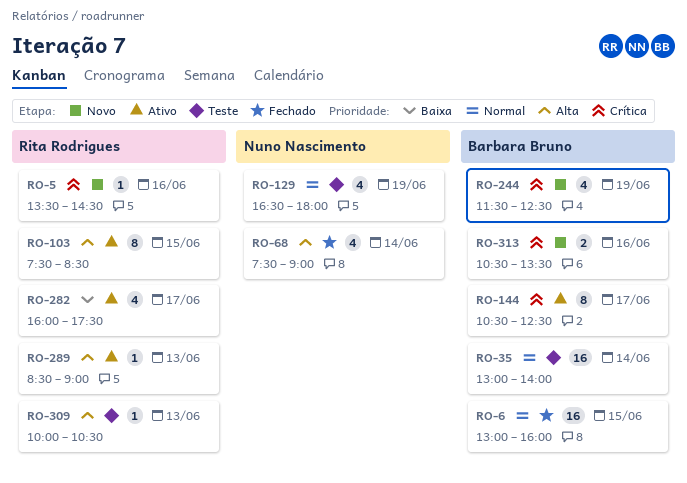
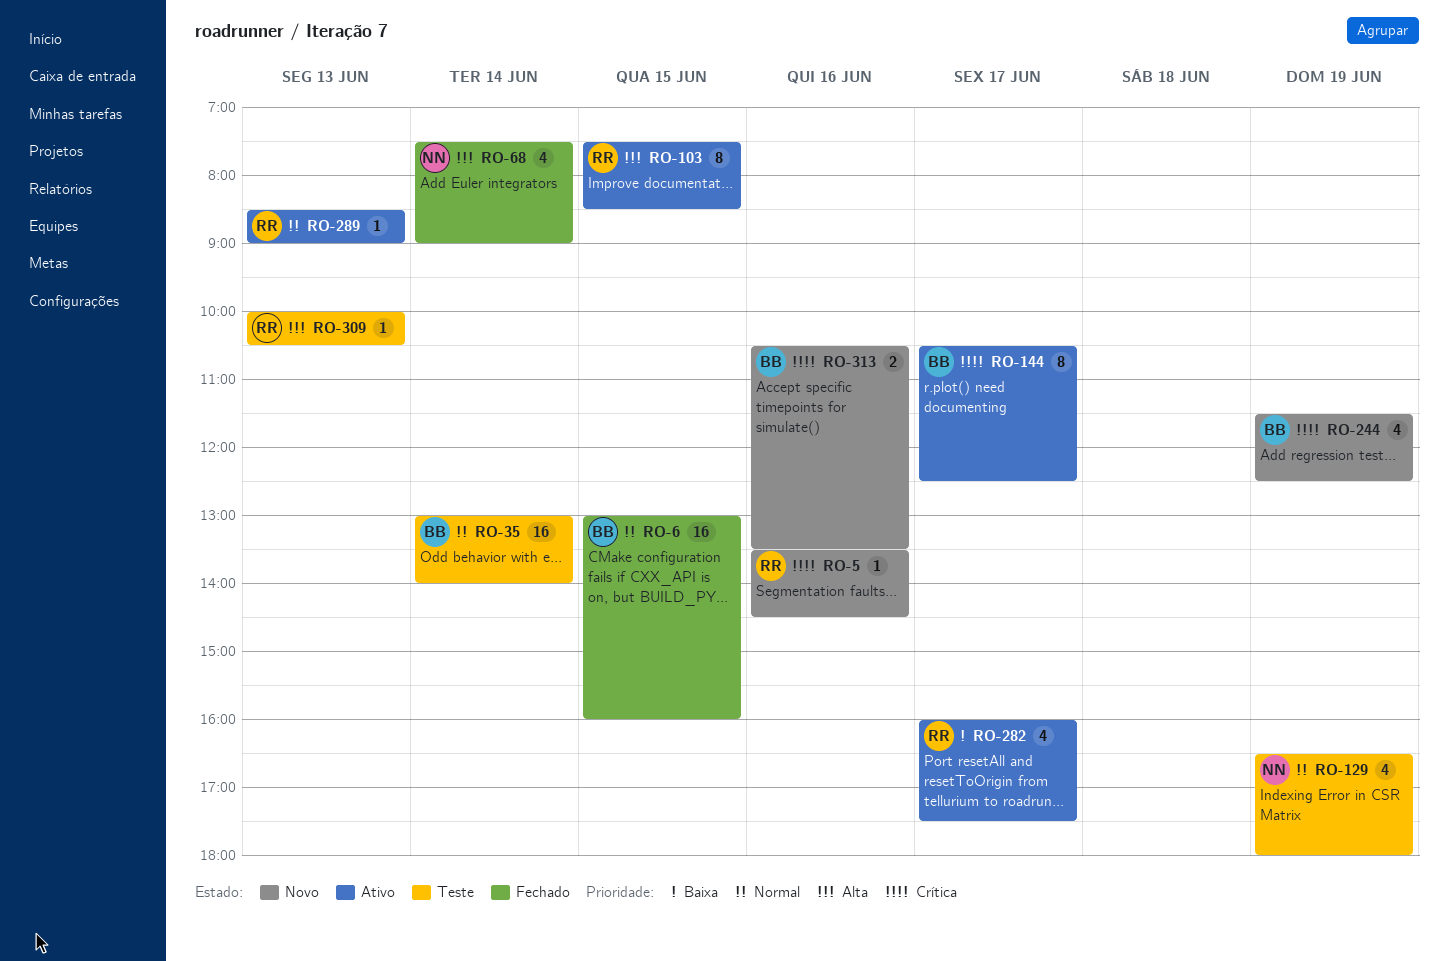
RO-289, priority: Alta -> Normal

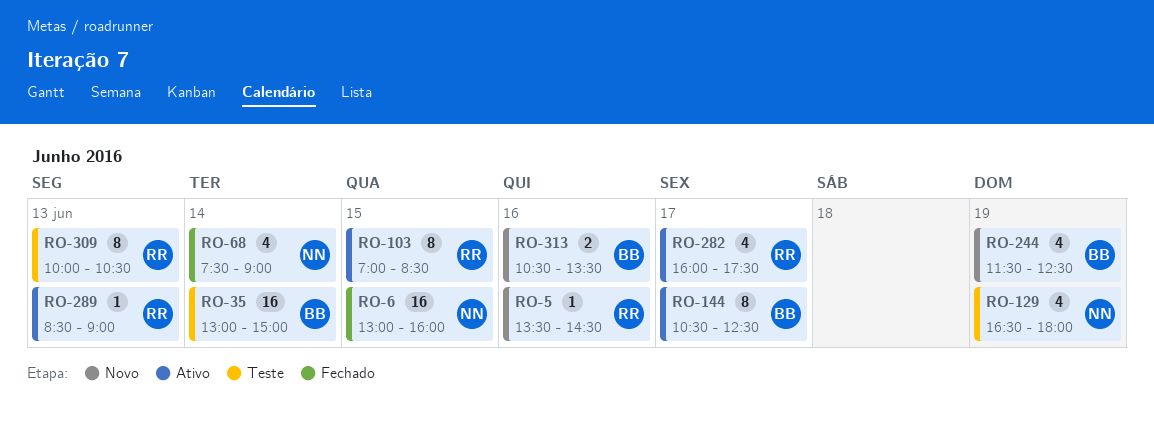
RO-6, owner: BB -> NN
RO-35, ends: 14:00 -> 15:00
RO-103, begins: 07:30 -> 07:00
RO-309, estimate: 1 -> 8

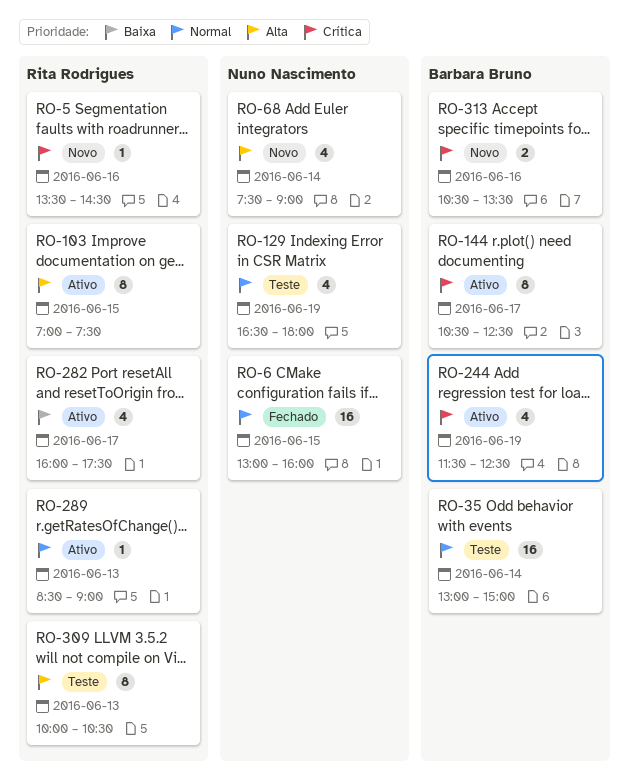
RO-68, status: Fechado -> Novo
RO-103, ends: 08:30 -> 07:30
RO-244, status: Novo -> Ativo

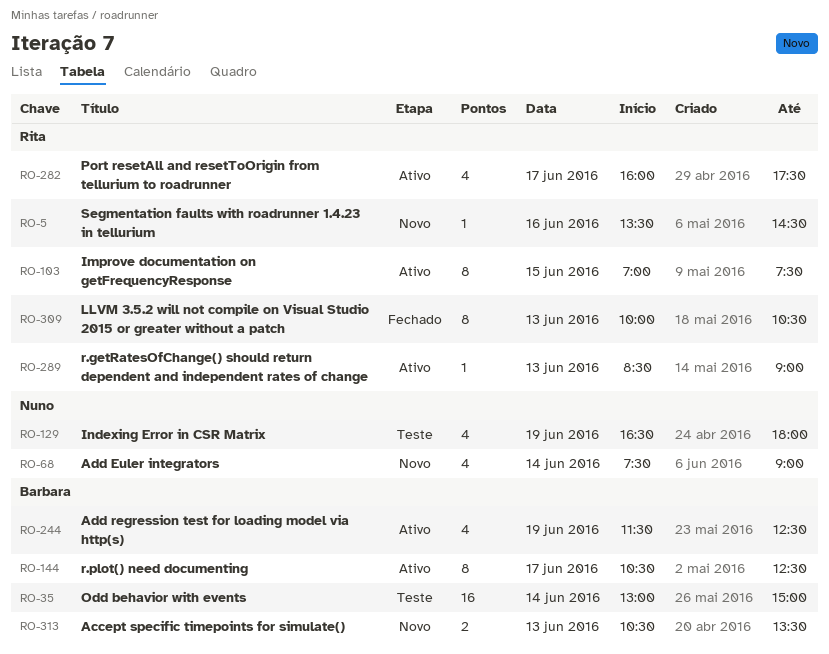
RO-6: present -> none
RO-309, status: Teste -> Fechado
RO-313, day: Jun 16 -> Jun 13

